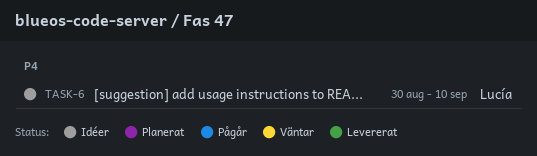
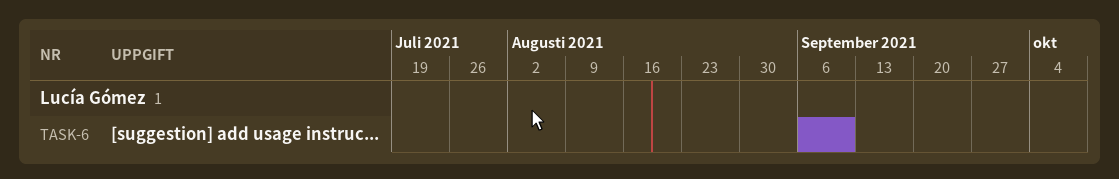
TASK-6, start: Aug 30 -> Sep 6

